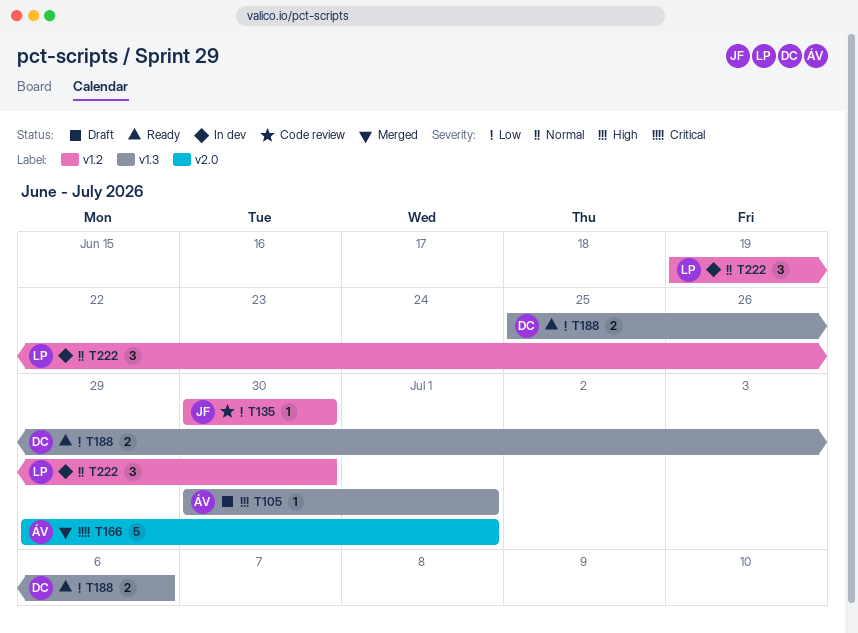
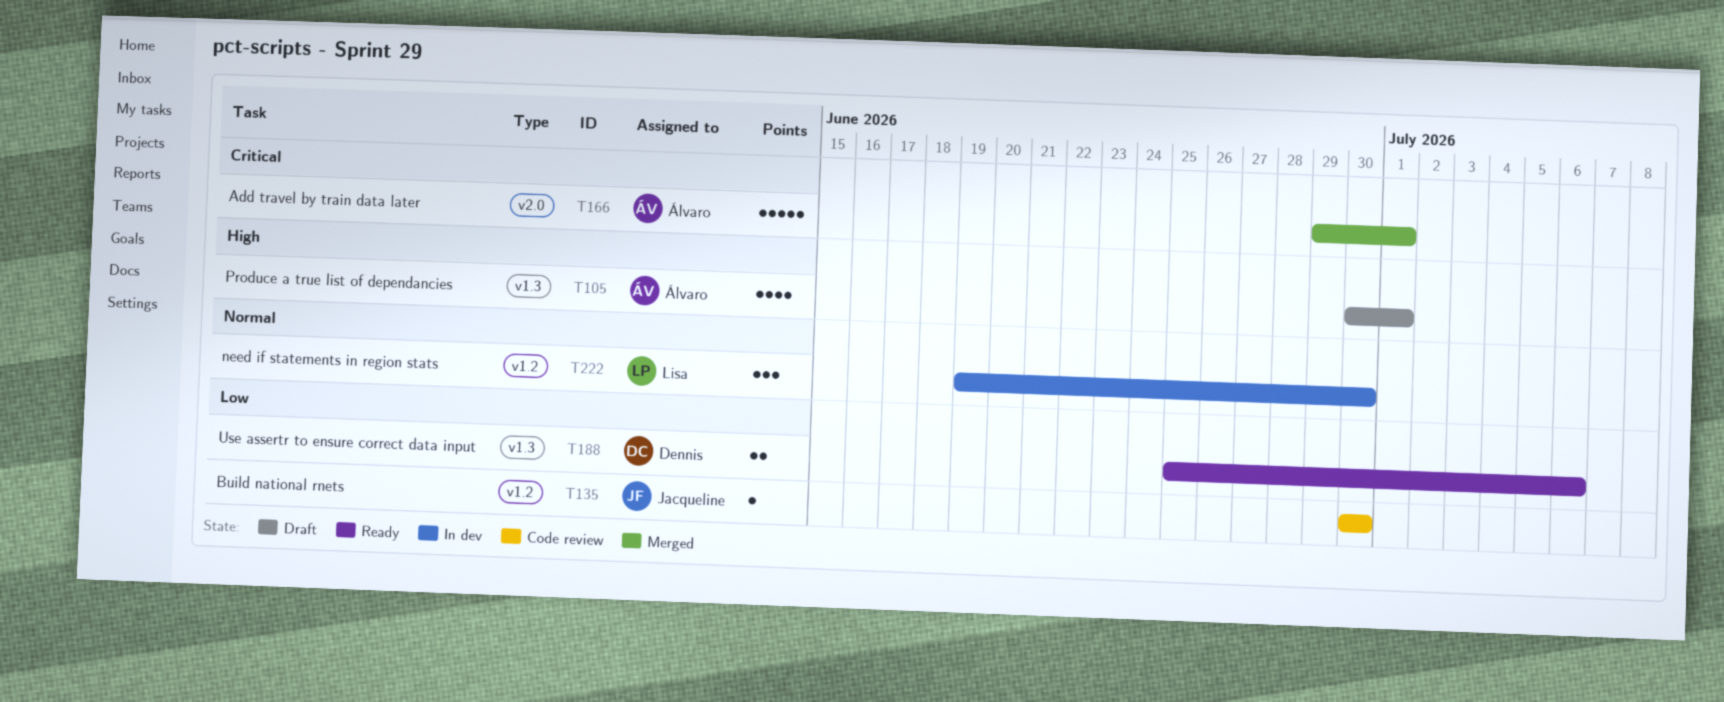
T105, estimate: 1 -> 4

